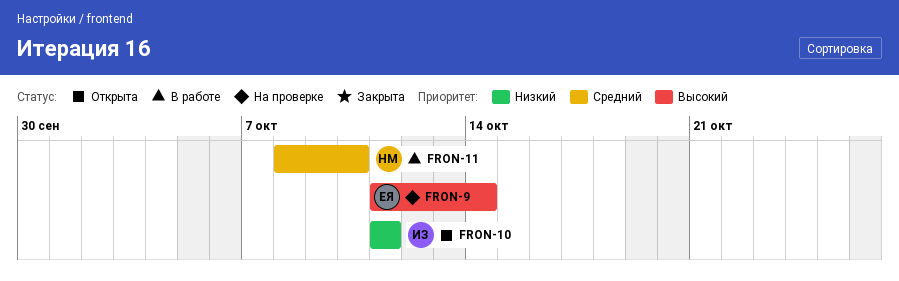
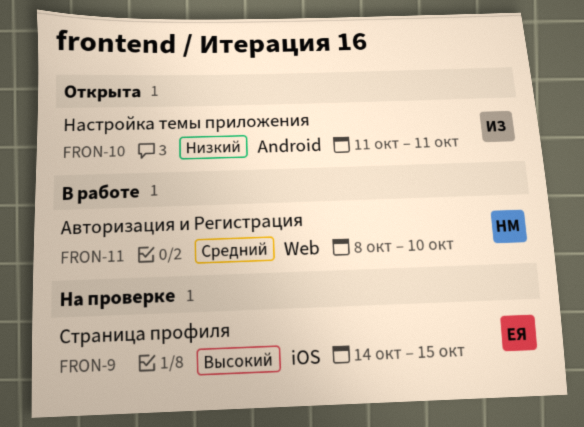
FRON-9, start: Oct 11 -> Oct 14
FRON-9, due: Oct 14 -> Oct 15

